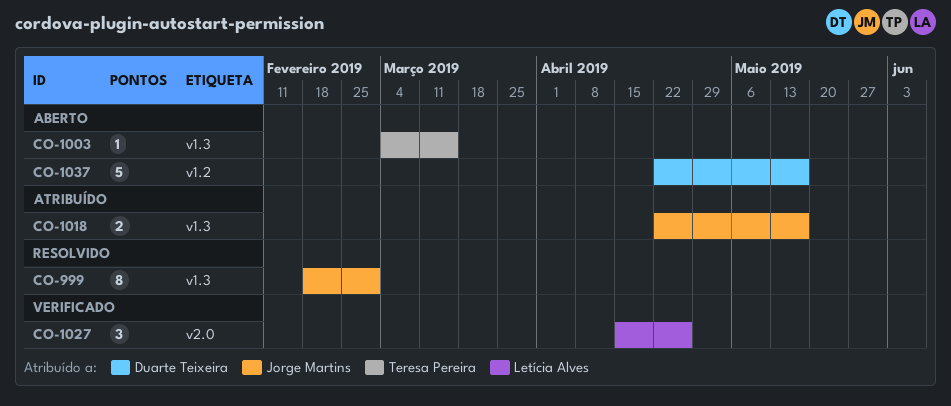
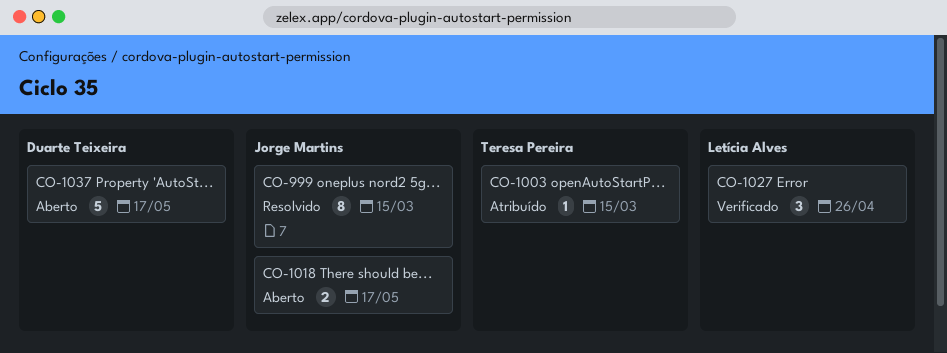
CO-999, due: Mar 1 -> Mar 15
CO-1003, status: Aberto -> Atribuído
CO-1018, status: Atribuído -> Aberto

